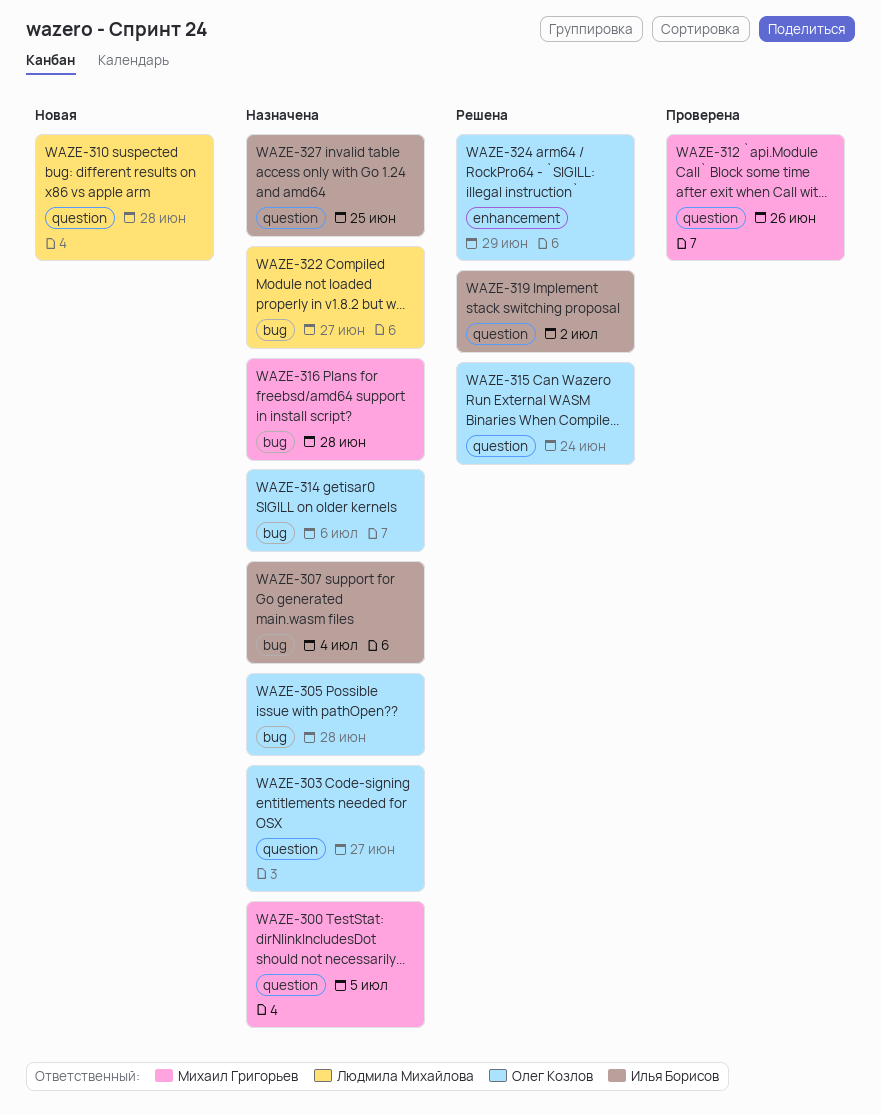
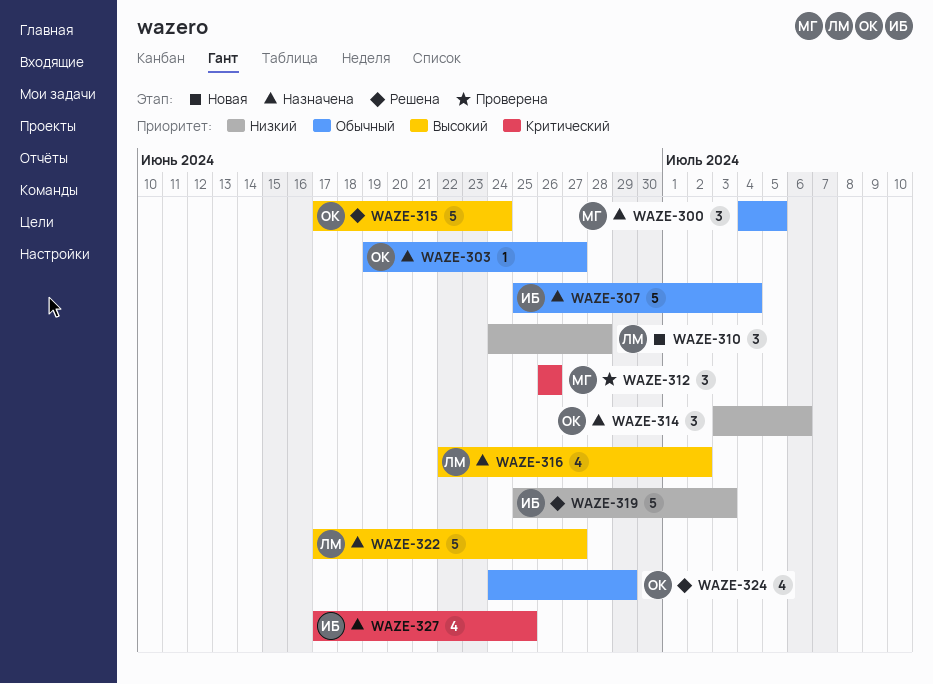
WAZE-305: present -> none
WAZE-316, owner: Михаил Григорьев -> Людмила Михайлова
WAZE-316, due: Jun 28 -> Jul 2
WAZE-319, due: Jul 2 -> Jul 3

